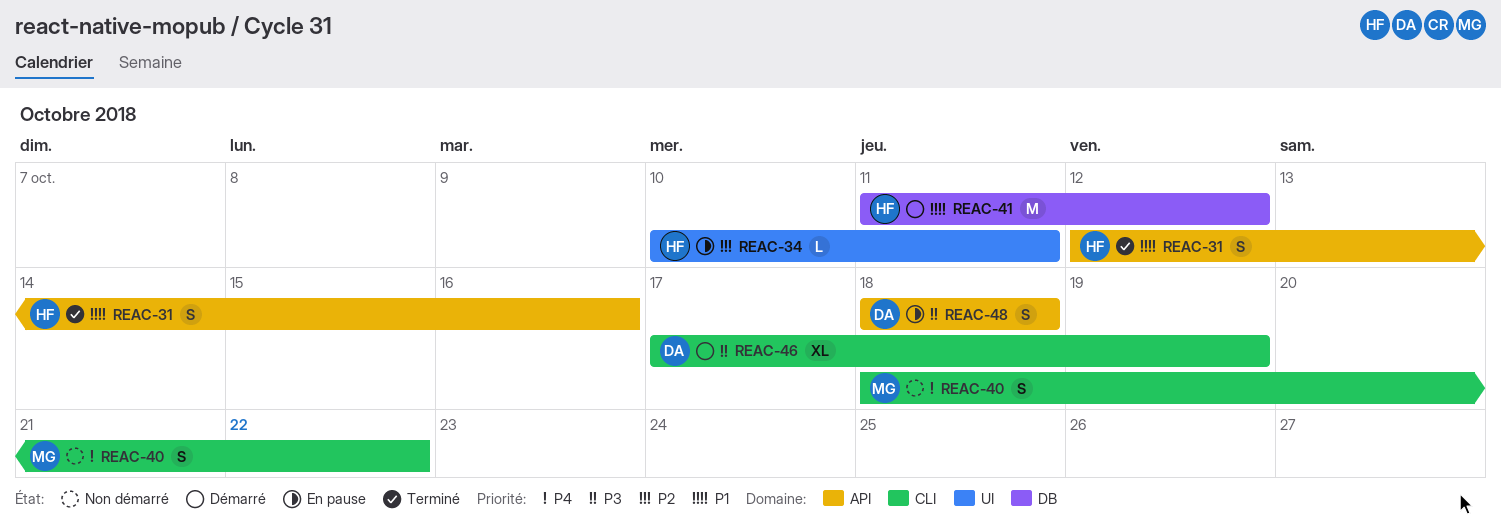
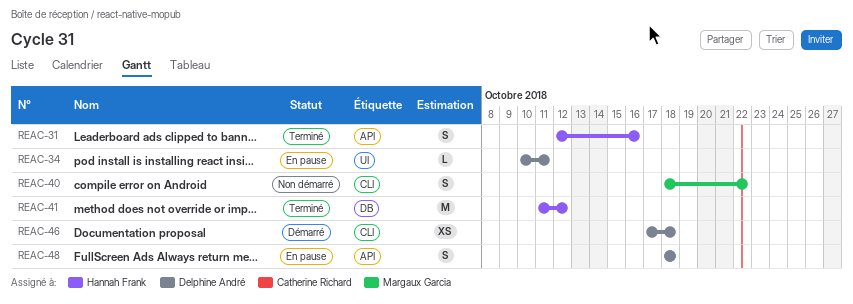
REAC-34, owner: Hannah Frank -> Delphine André
REAC-41, status: Démarré -> Terminé
REAC-46, estimate: XL -> XS
REAC-46, due: Oct 19 -> Oct 18

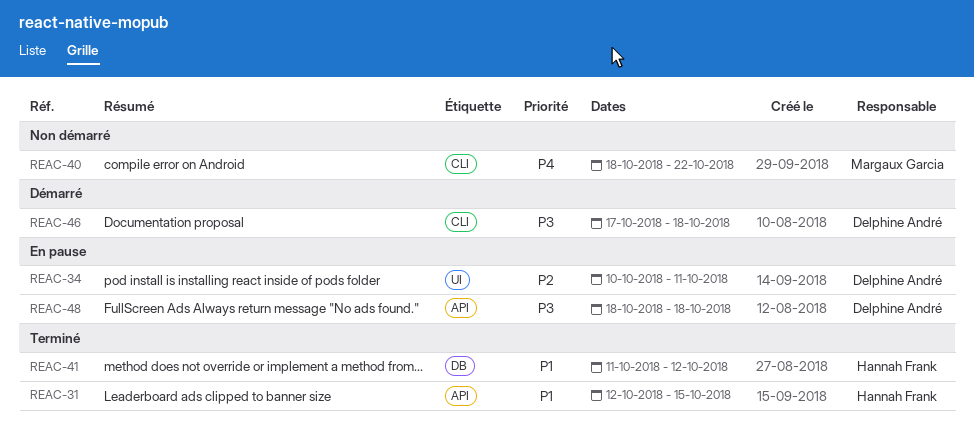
REAC-31, due: Oct 16 -> Oct 15

